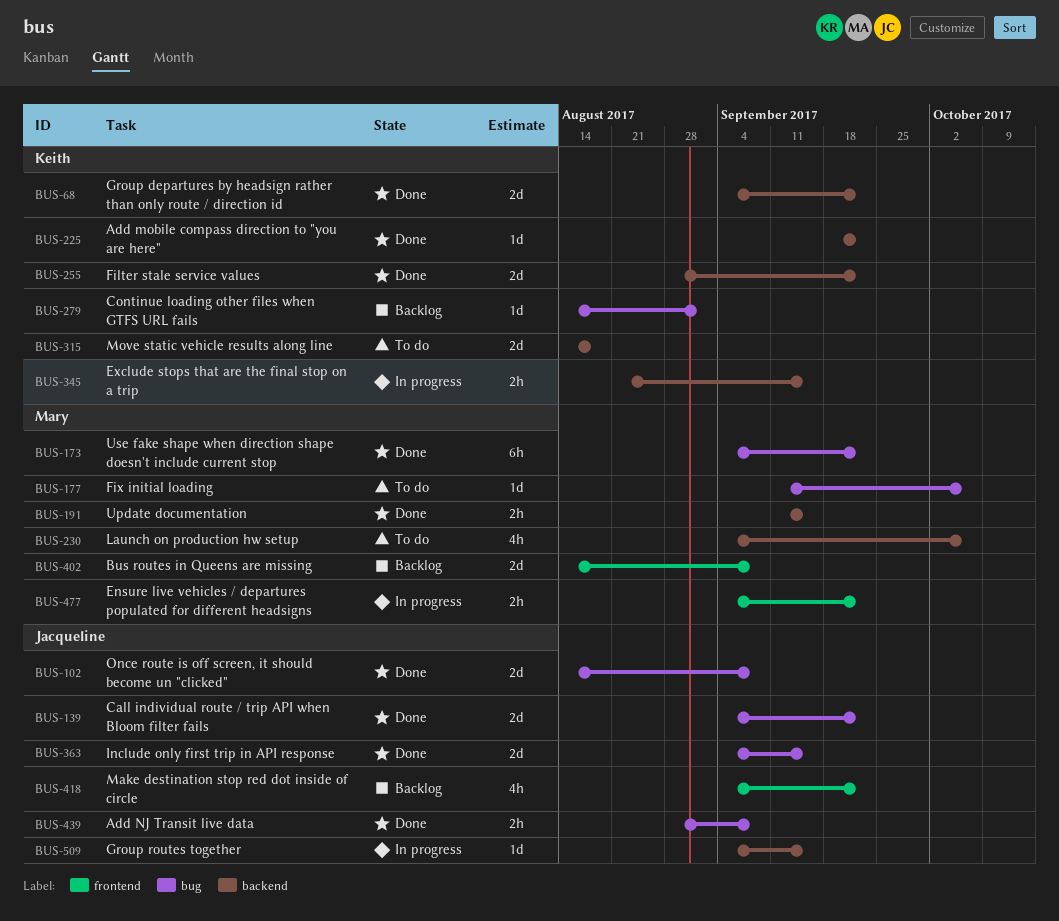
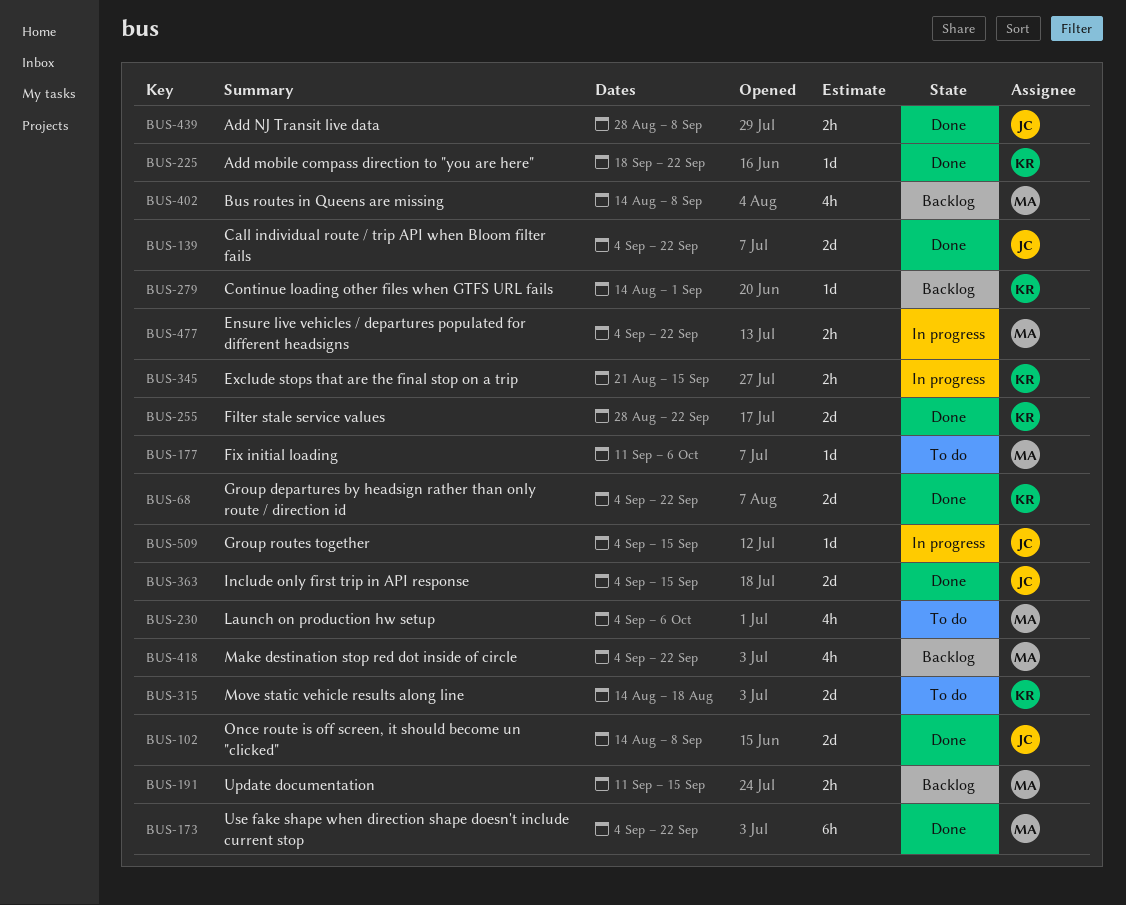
BUS-191, status: Done -> Backlog
BUS-402, estimate: 2d -> 4h
BUS-418, owner: Jacqueline -> Mary

